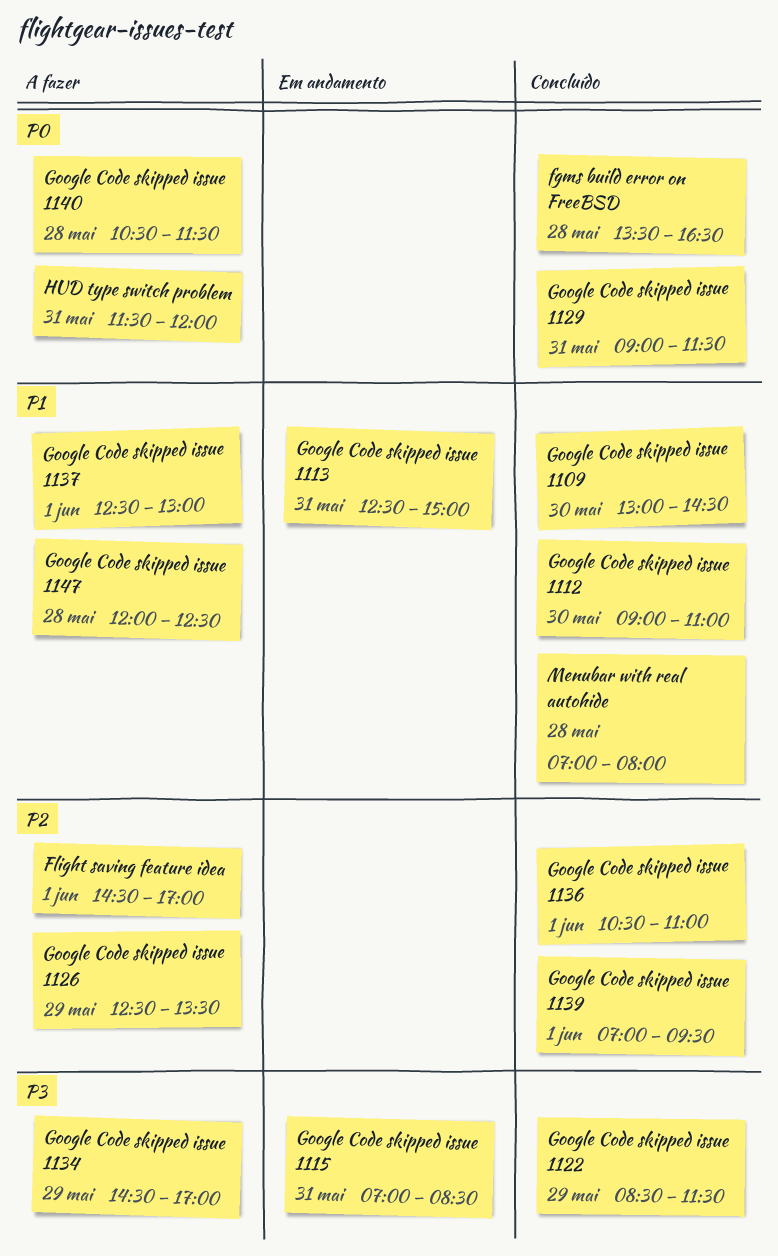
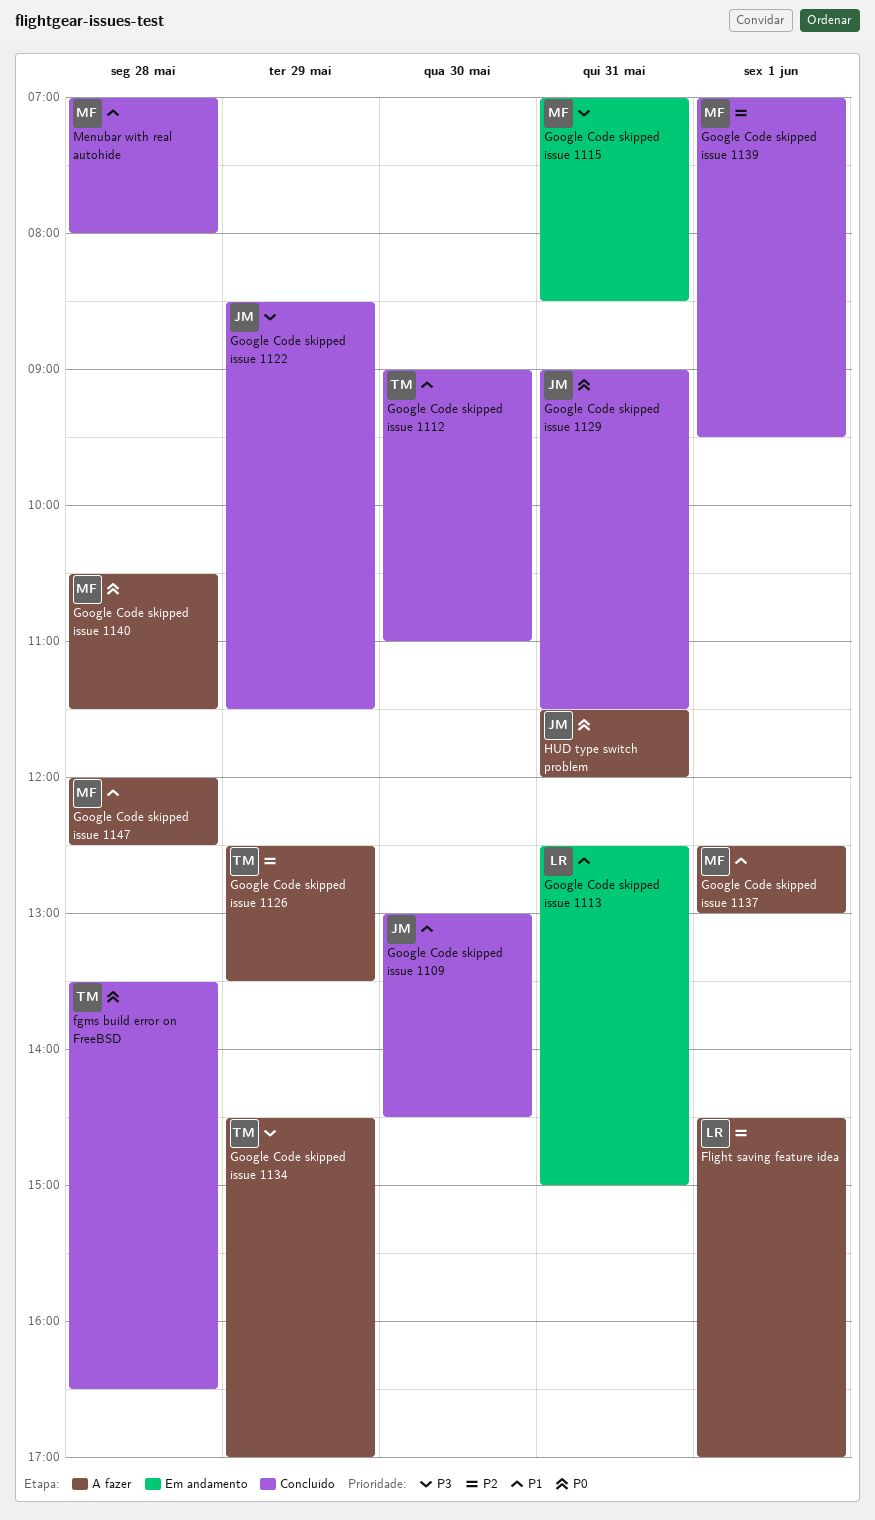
Google Code skipped issue 1136: present -> none

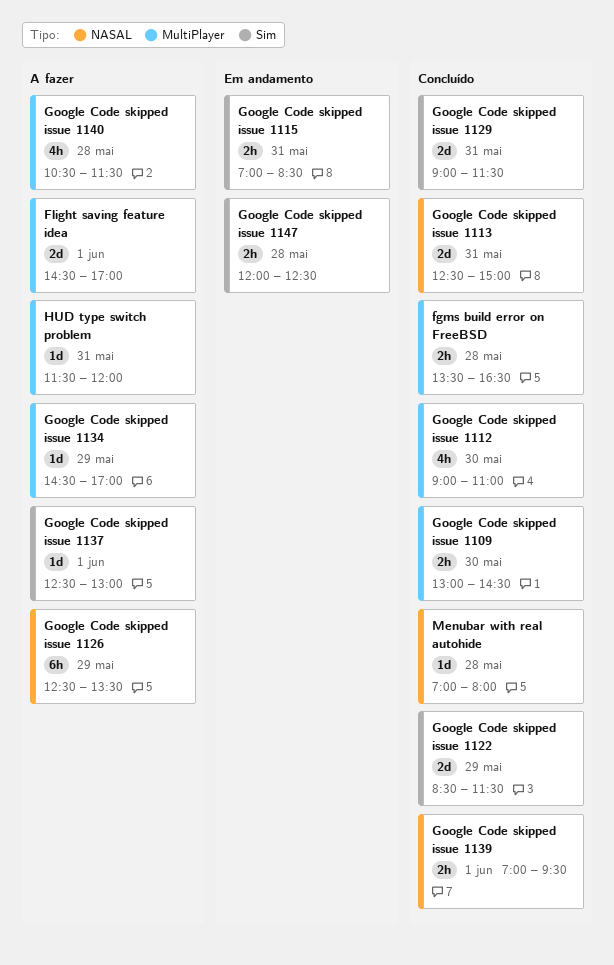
Google Code skipped issue 1113, status: Em andamento -> Concluído
Google Code skipped issue 1147, status: A fazer -> Em andamento

